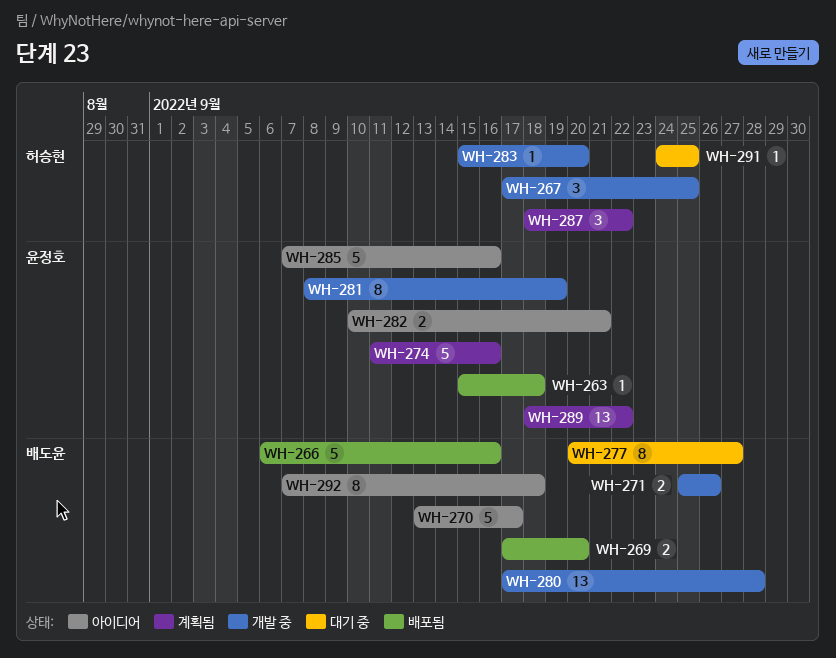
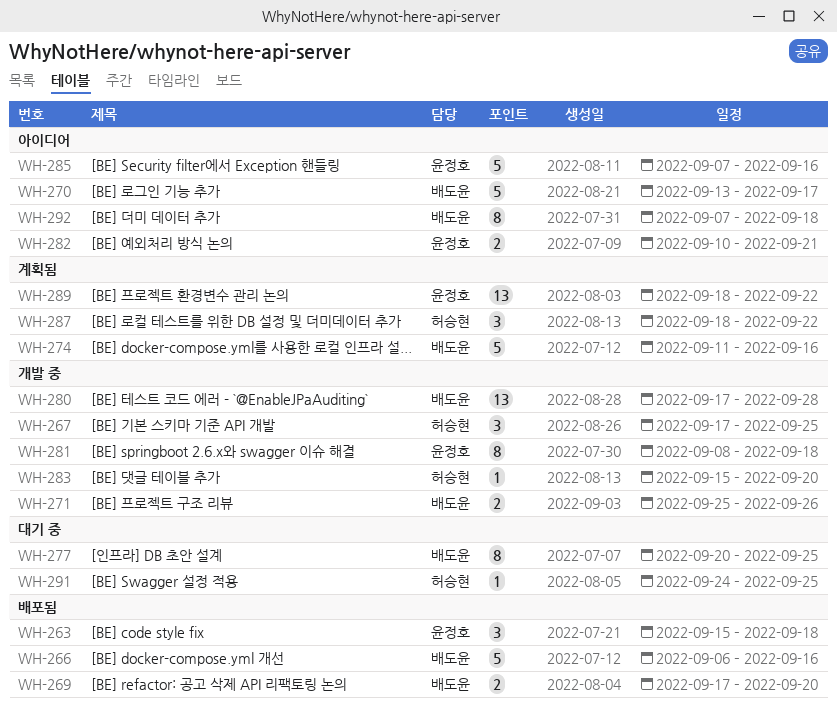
WH-263, estimate: 1 -> 3
WH-274, owner: 윤정호 -> 배도윤
WH-277, due: Sep 27 -> Sep 25
WH-281, due: Sep 19 -> Sep 18

